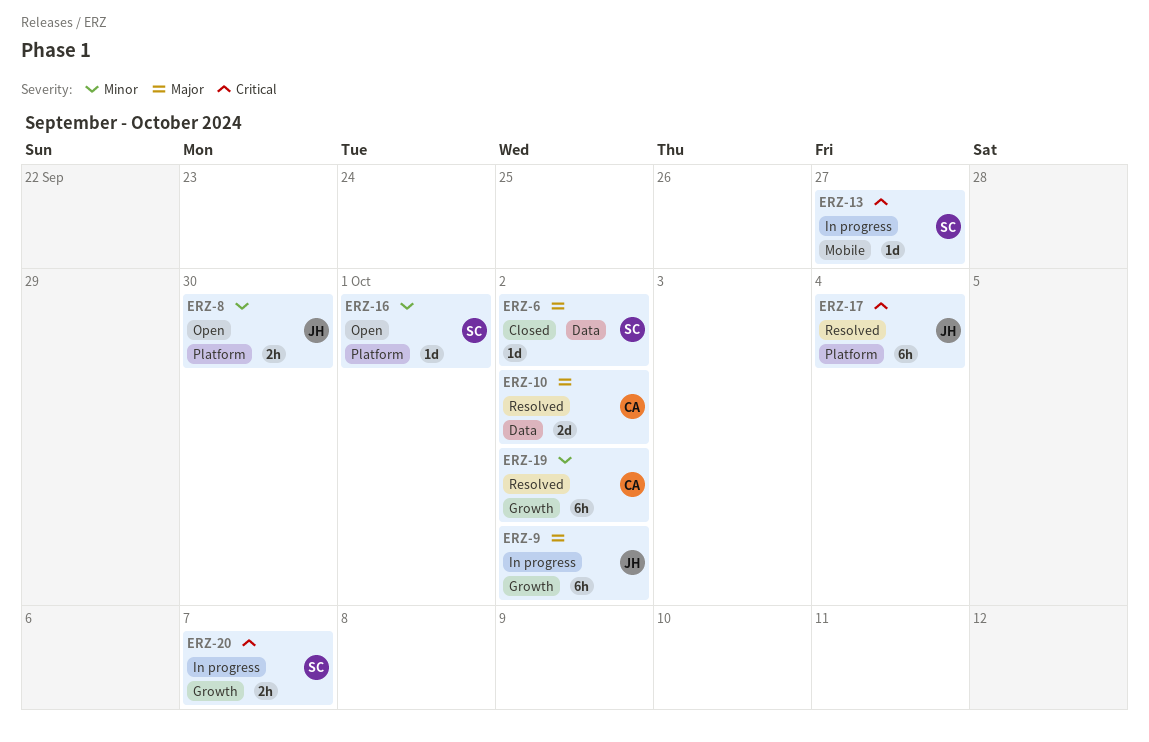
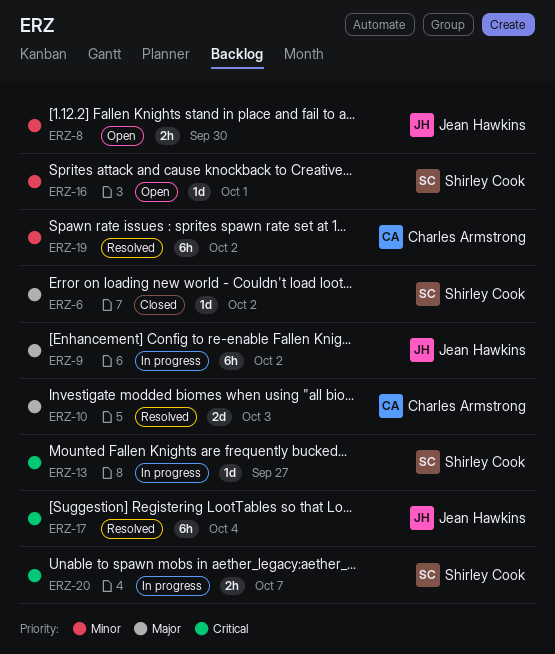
ERZ-10, due: Oct 2 -> Oct 3

